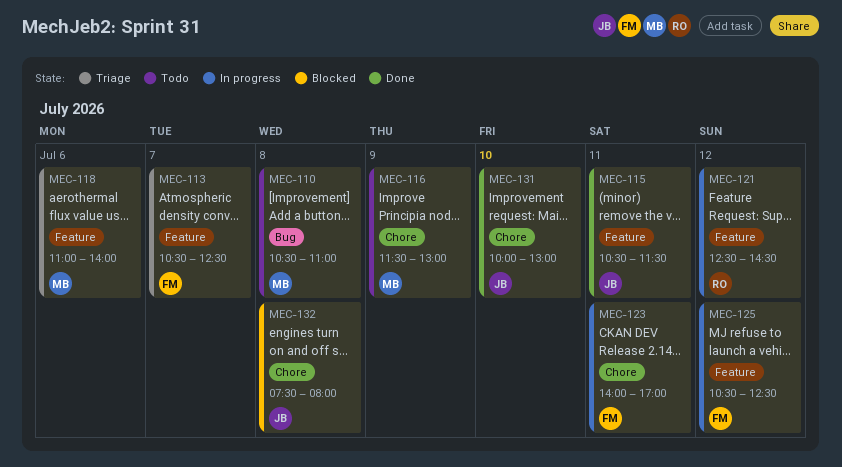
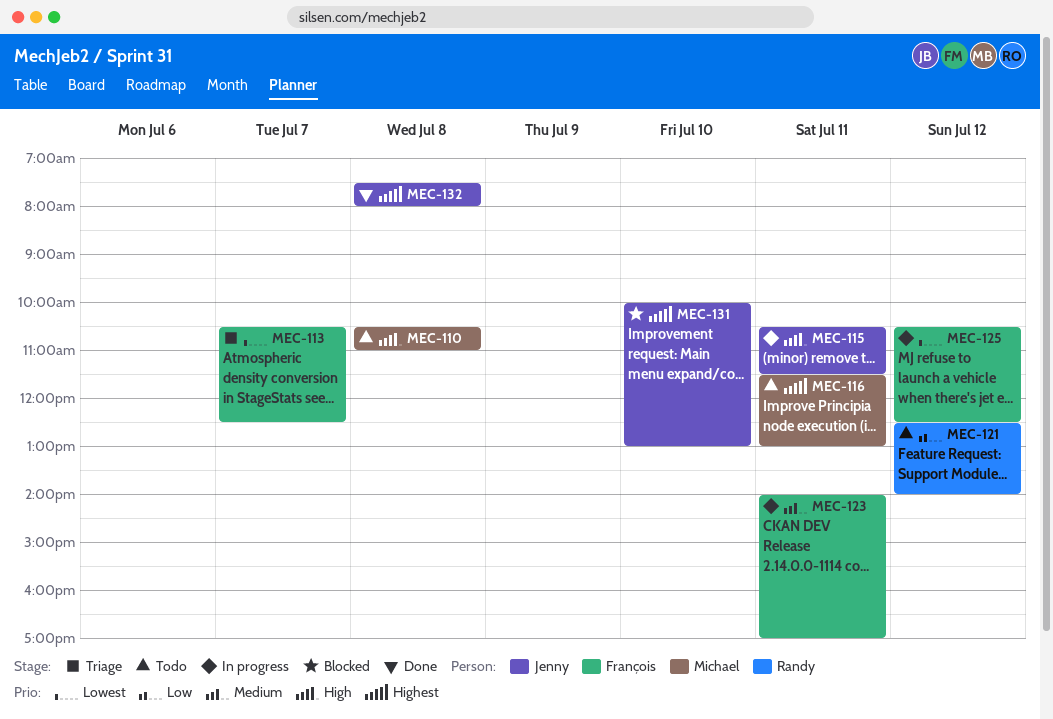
MEC-115, status: Done -> In progress
MEC-116, day: Jul 9 -> Jul 11
MEC-118: present -> none
MEC-121, status: In progress -> Todo
MEC-121, ends: 14:30 -> 14:00
MEC-131, status: Done -> Blocked
MEC-132, status: Blocked -> Done

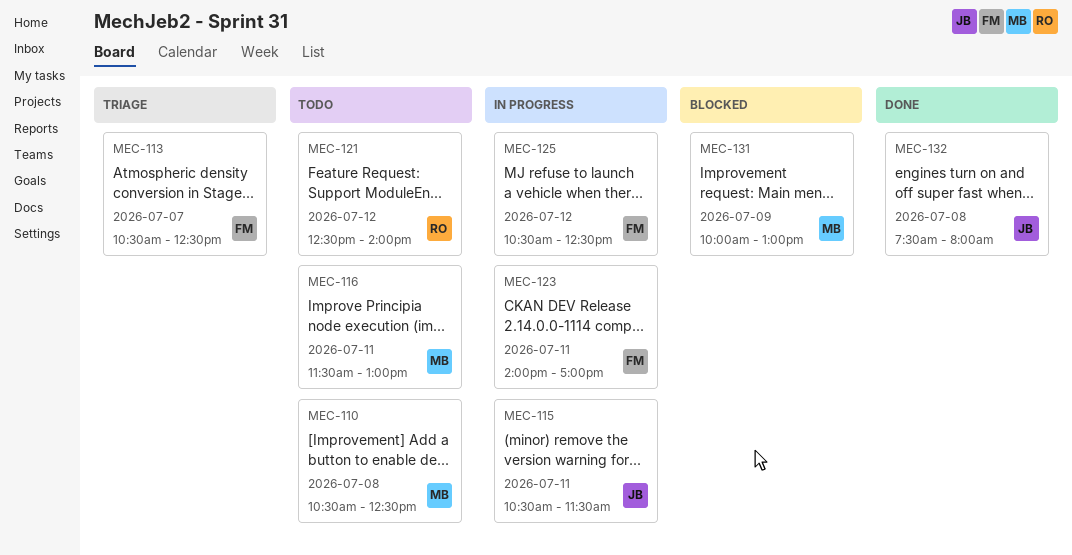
MEC-110, ends: 11:00 -> 12:30
MEC-131, owner: Jenny -> Michael
MEC-131, day: Jul 10 -> Jul 9

